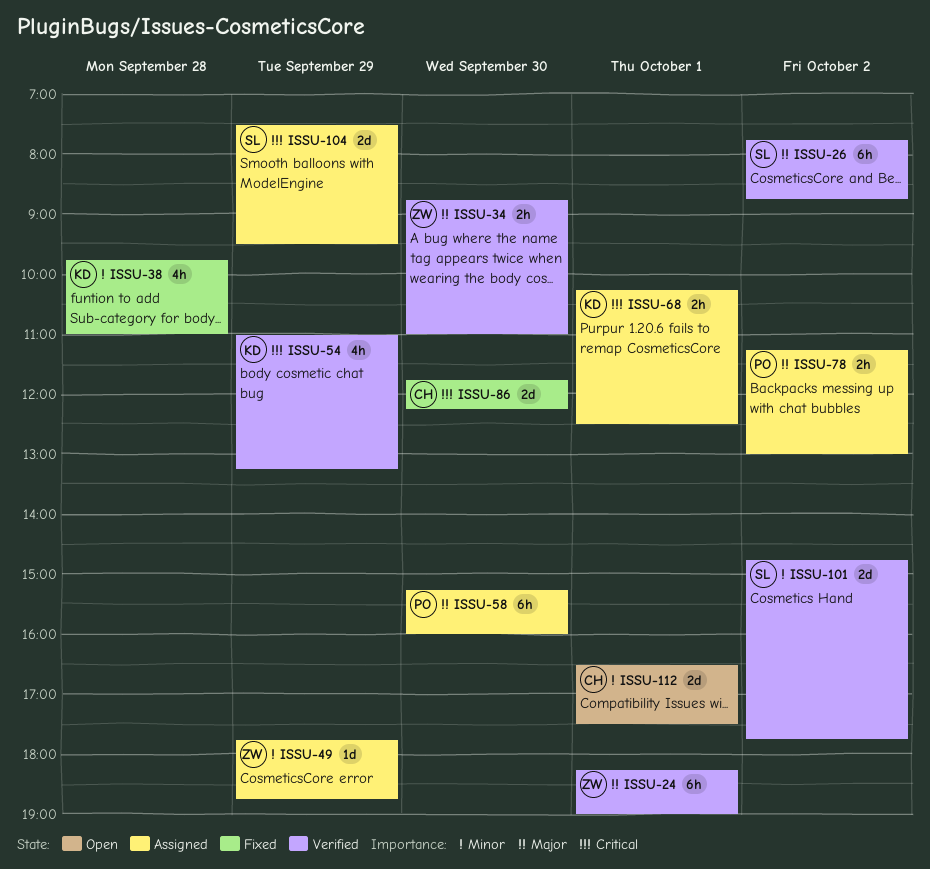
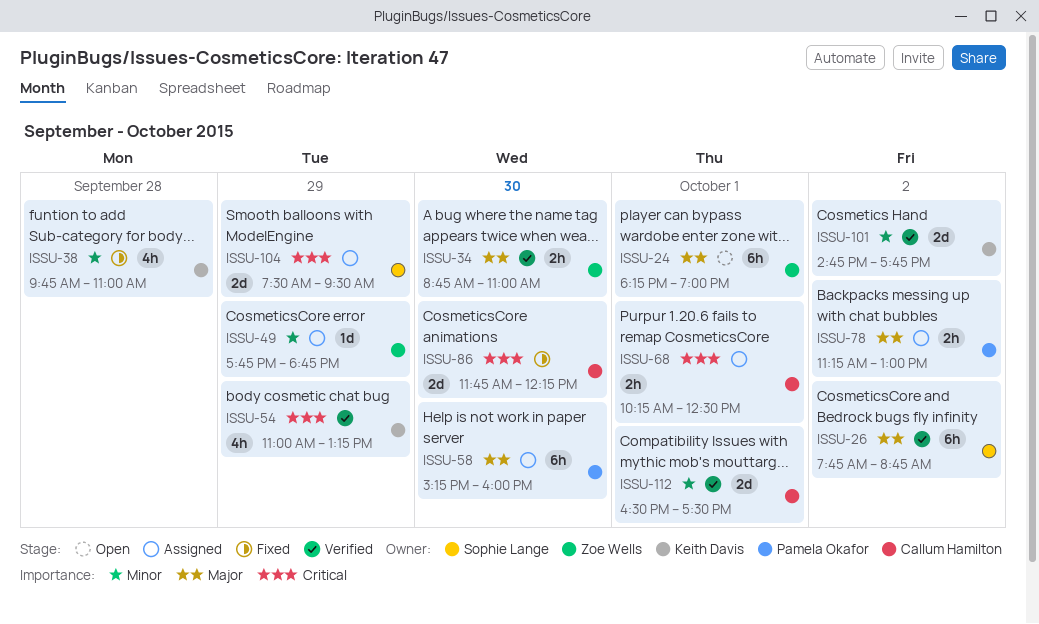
ISSU-24, status: Verified -> Open
ISSU-68, owner: Keith Davis -> Callum Hamilton
ISSU-101, owner: Sophie Lange -> Keith Davis
ISSU-112, status: Open -> Verified

